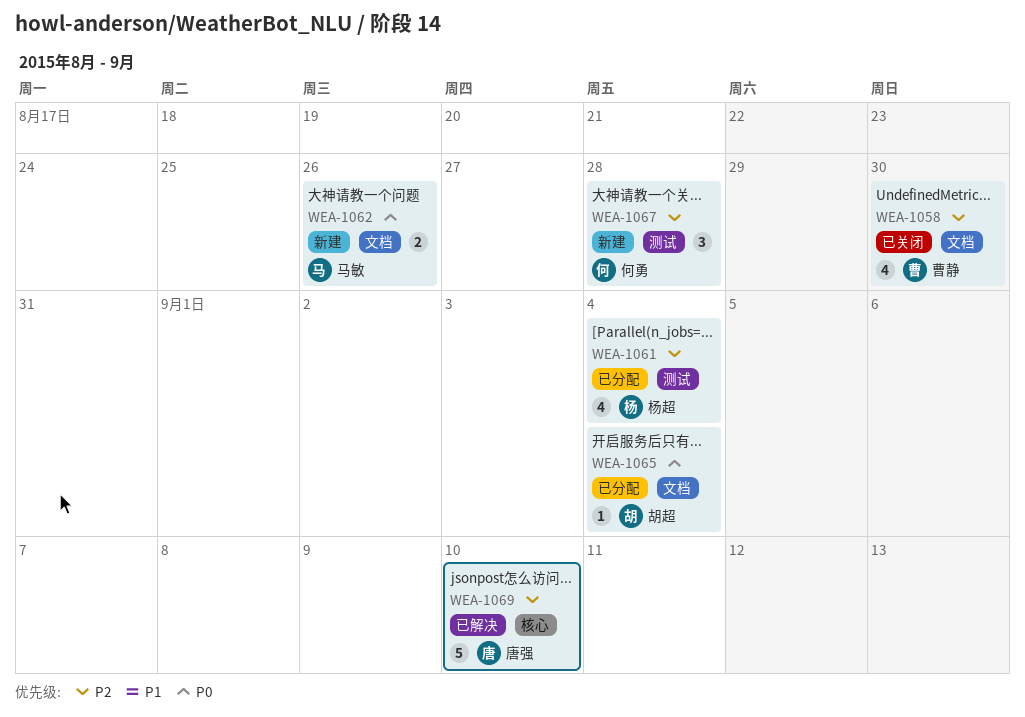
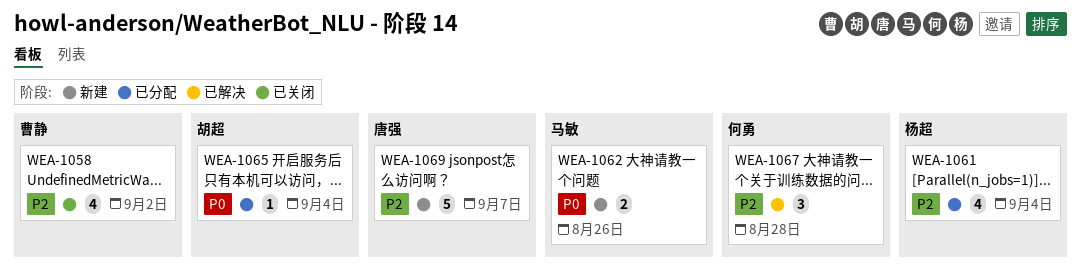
WEA-1058, due: Aug 30 -> Sep 2
WEA-1067, status: 新建 -> 已解决
WEA-1069, status: 已解决 -> 新建
WEA-1069, due: Sep 10 -> Sep 7

